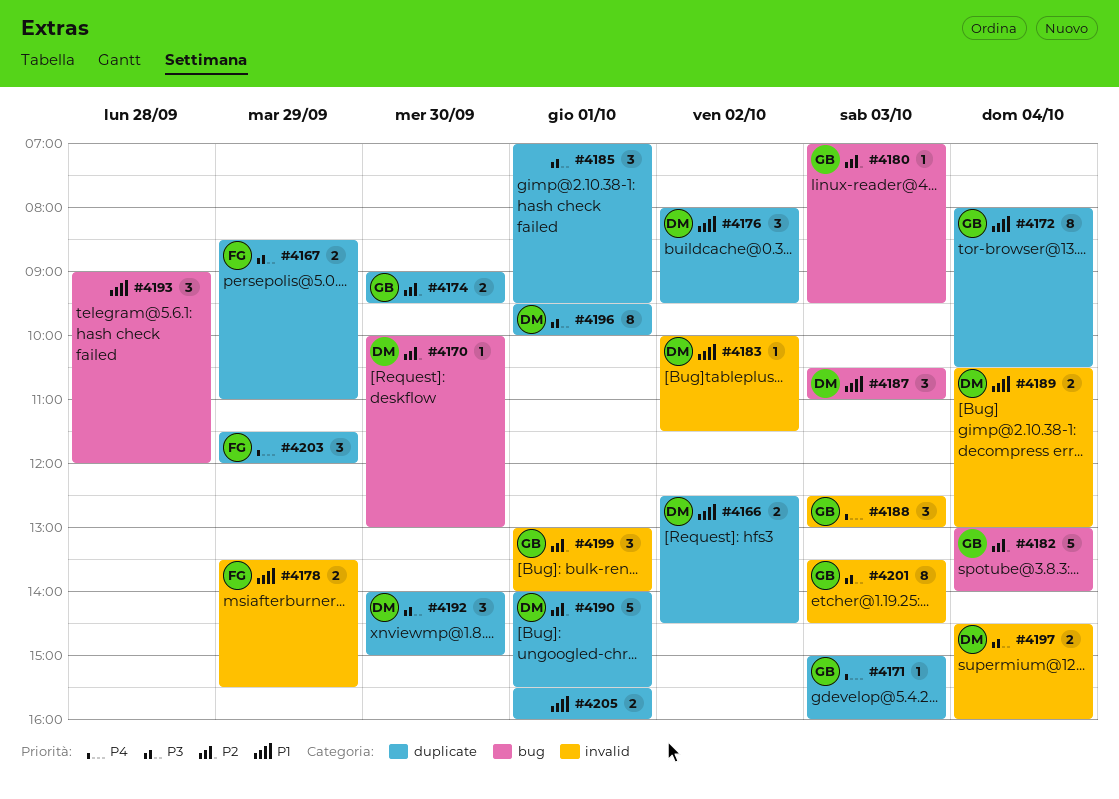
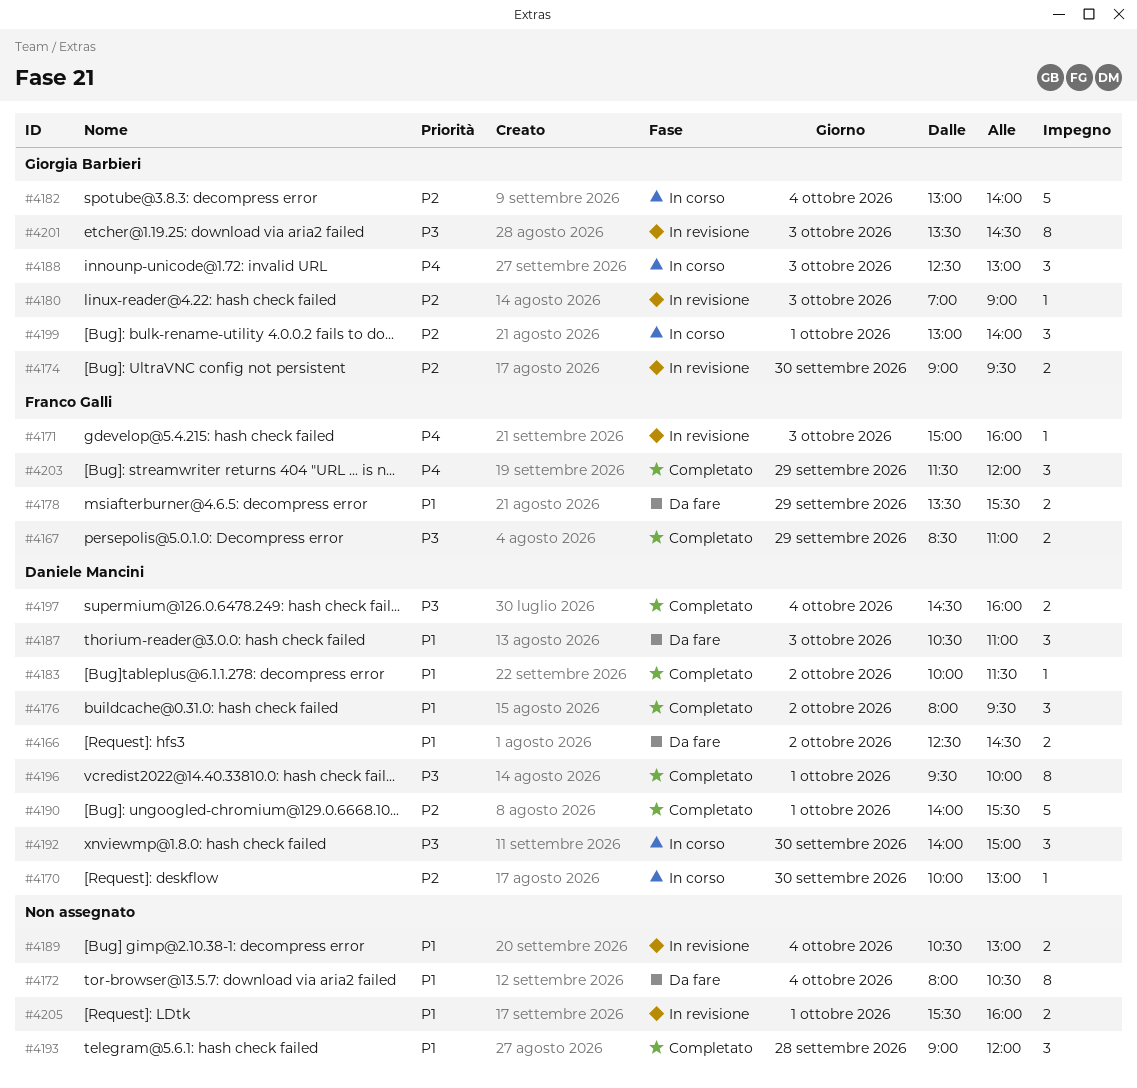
#4171, owner: Giorgia Barbieri -> Franco Galli
#4172, owner: Giorgia Barbieri -> none
#4180, ends: 09:30 -> 09:00
#4185: present -> none
#4189, owner: Daniele Mancini -> none

